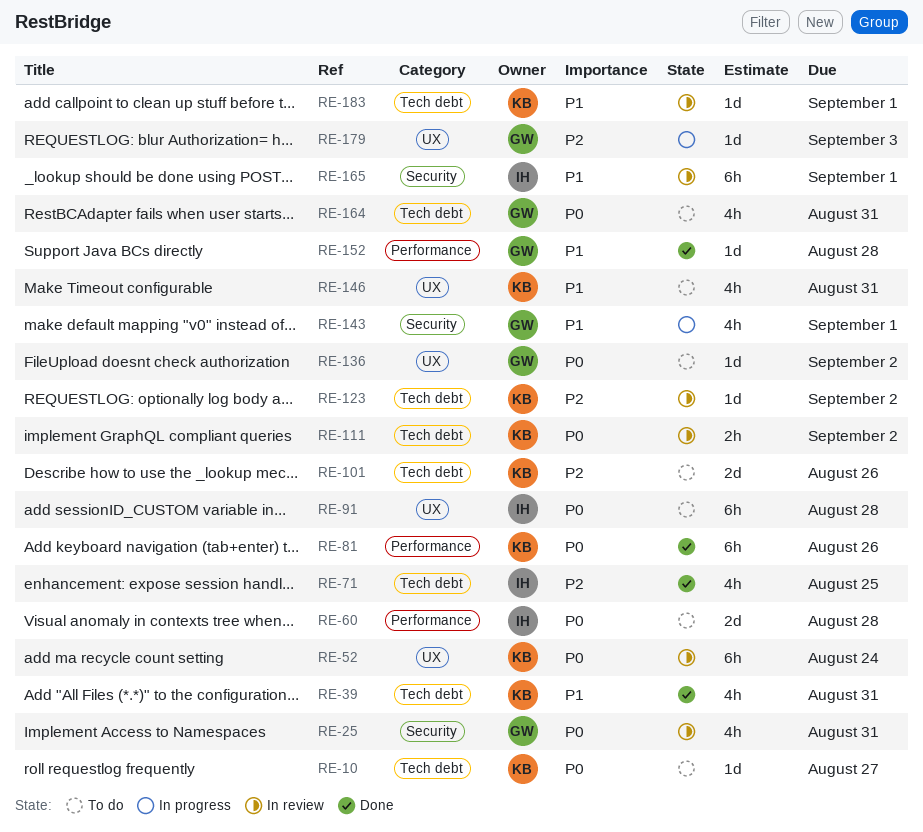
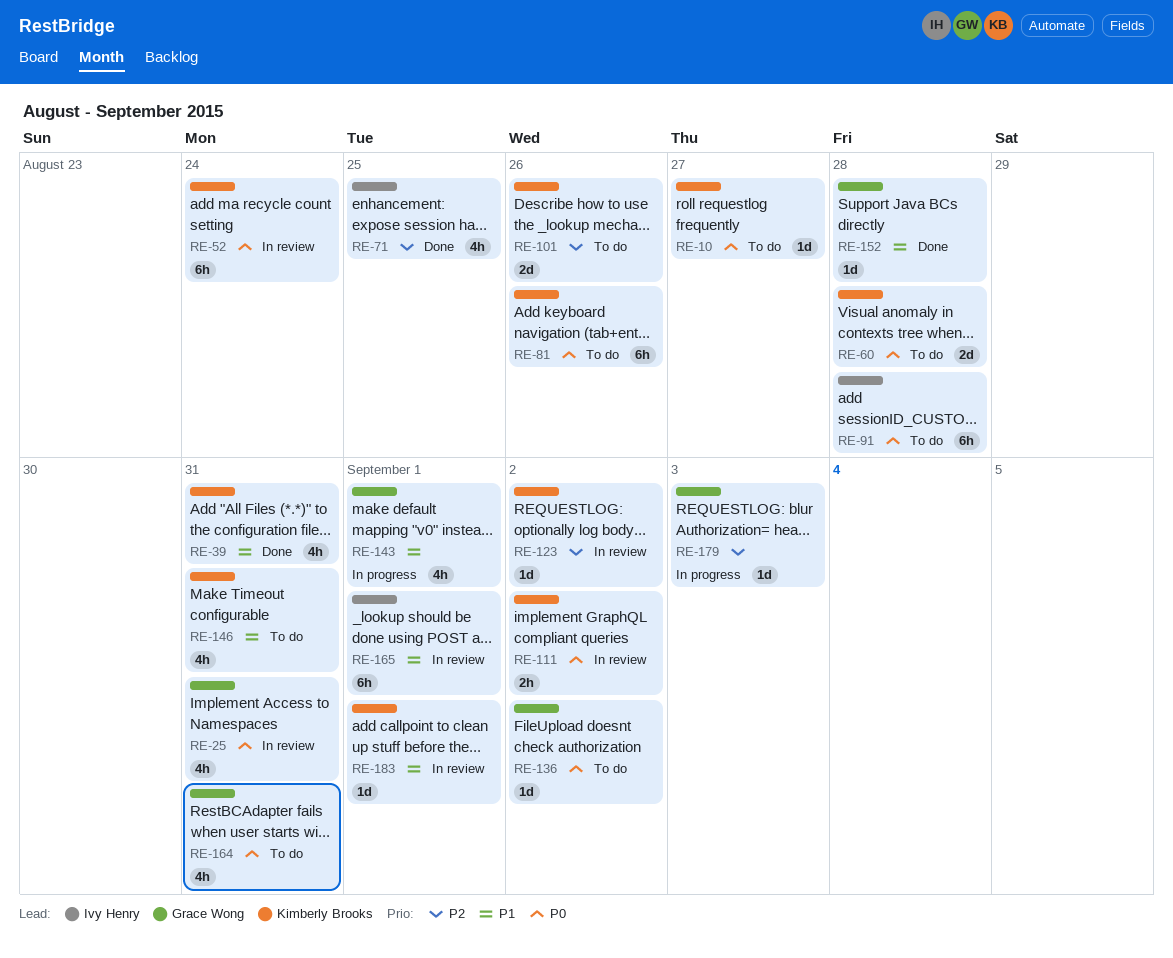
RE-60, owner: Ivy Henry -> Kimberly Brooks
RE-81, status: Done -> To do

